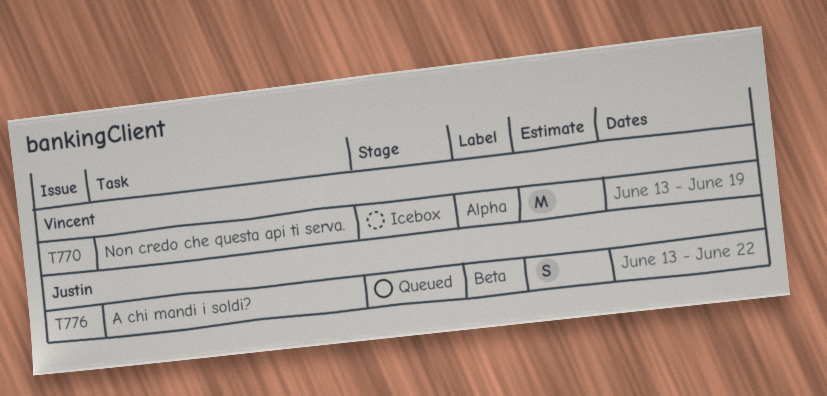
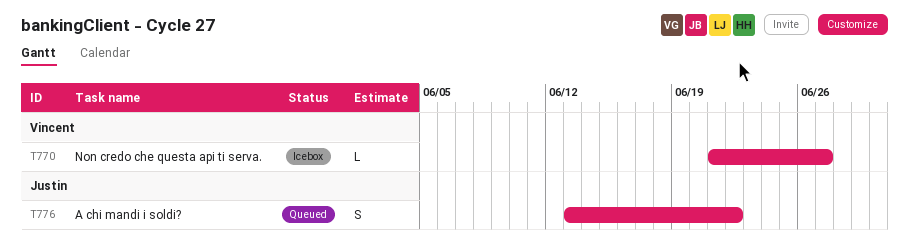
T770, estimate: M -> L
T770, start: Jun 13 -> Jun 21
T770, due: Jun 19 -> Jun 27

